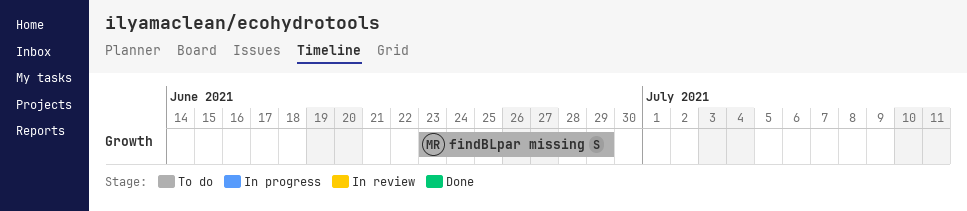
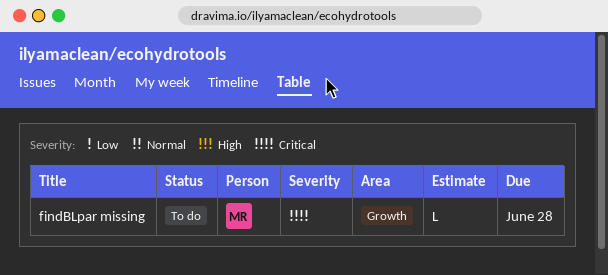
findBLpar missing, estimate: S -> L
findBLpar missing, due: Jun 29 -> Jun 28

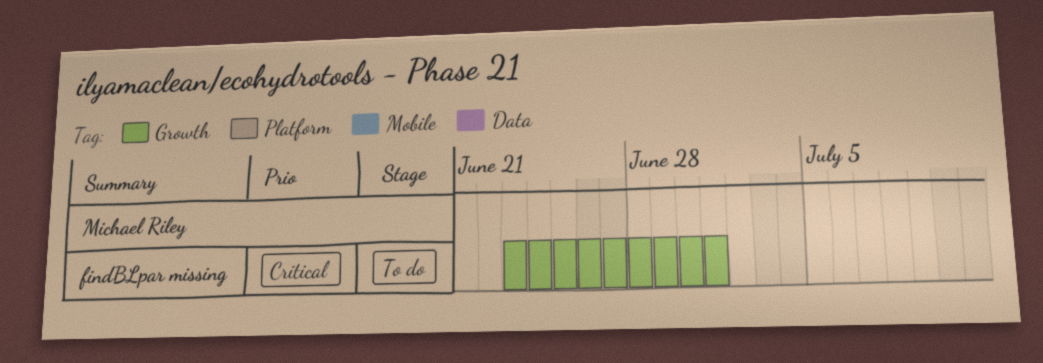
findBLpar missing, due: Jun 28 -> Jul 1

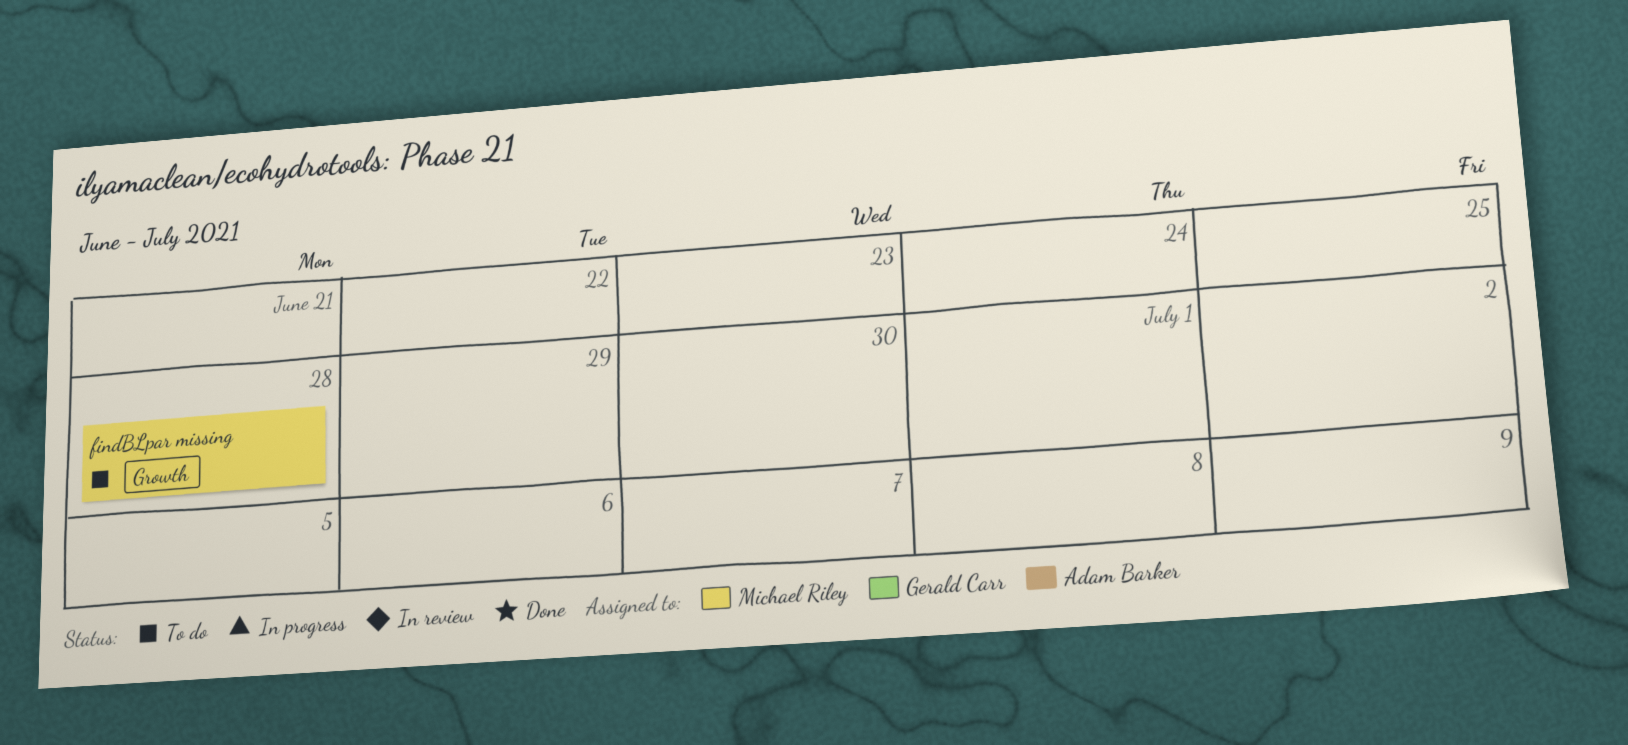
findBLpar missing, due: Jul 1 -> Jun 28

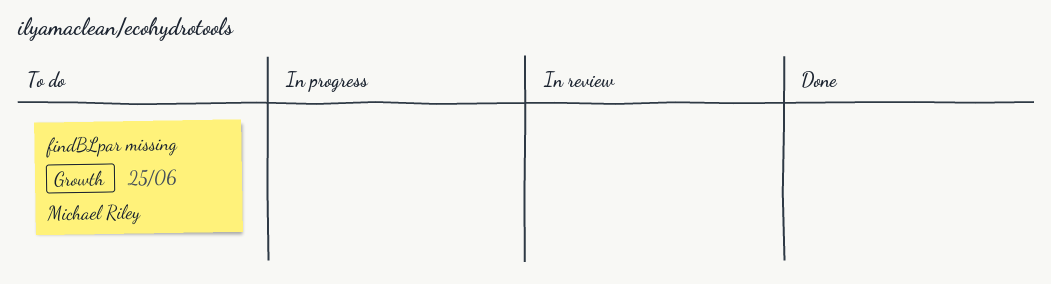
findBLpar missing, due: Jun 28 -> Jun 25

